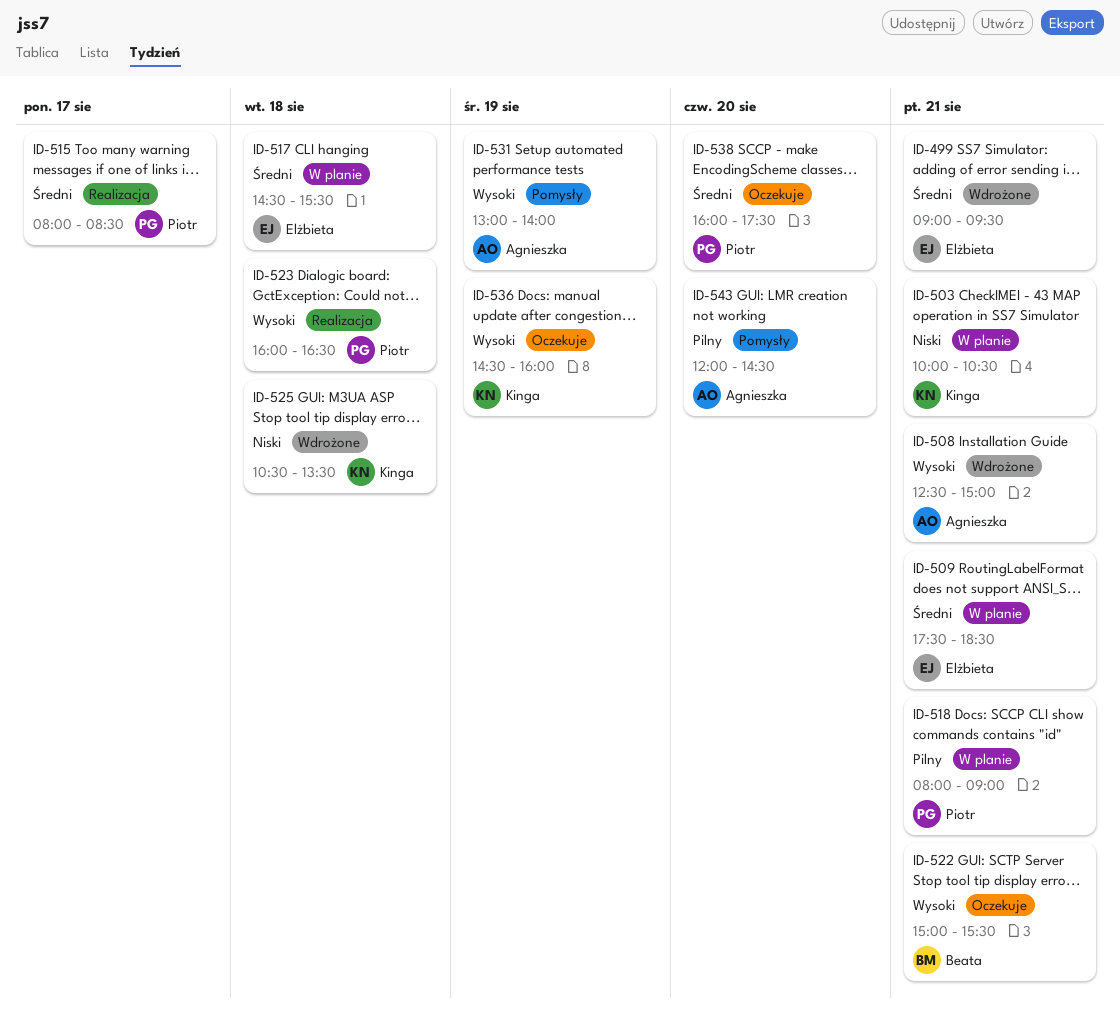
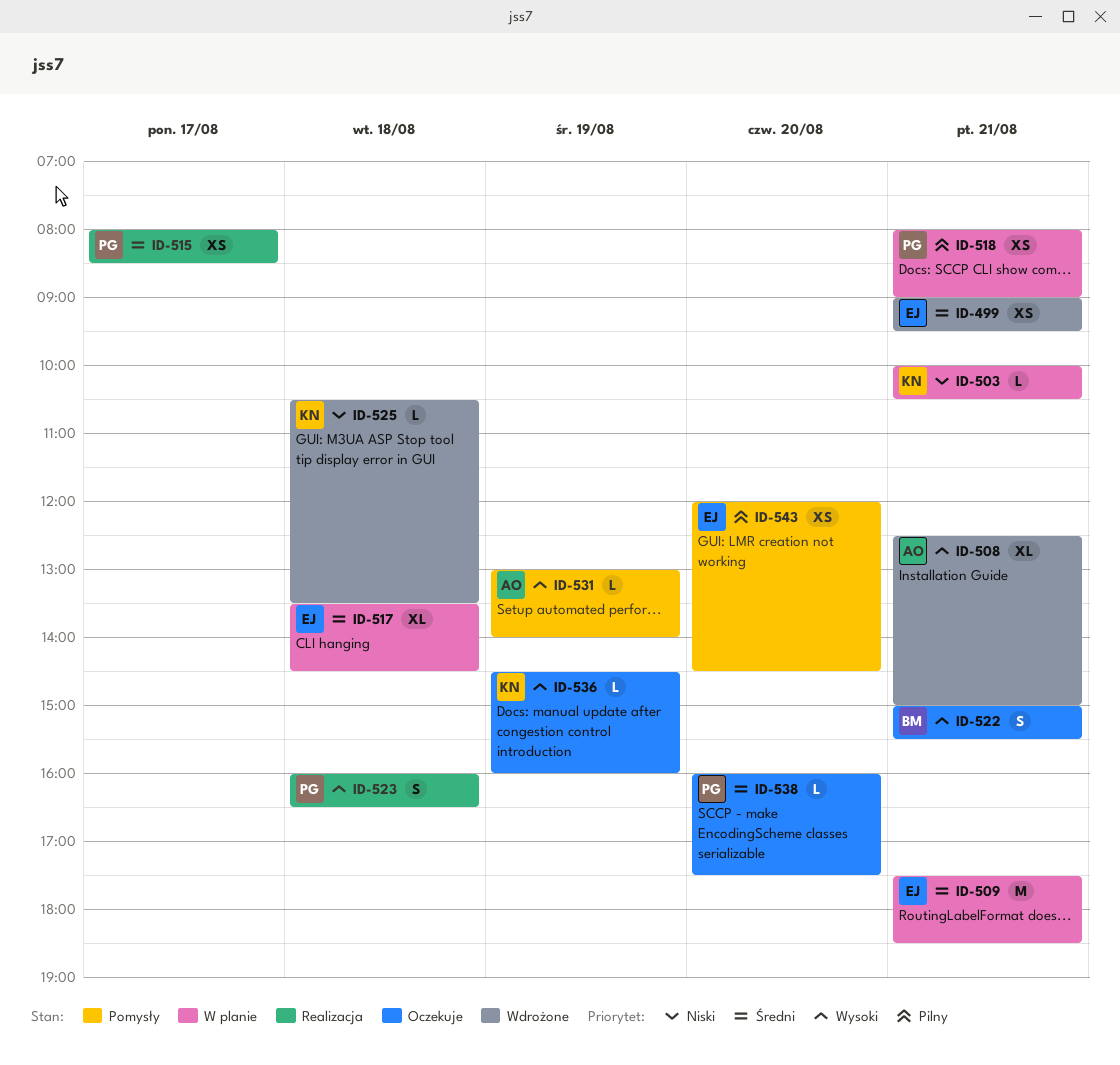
ID-517, begins: 14:30 -> 13:30
ID-517, ends: 15:30 -> 14:30
ID-543, owner: Agnieszka -> Elżbieta

